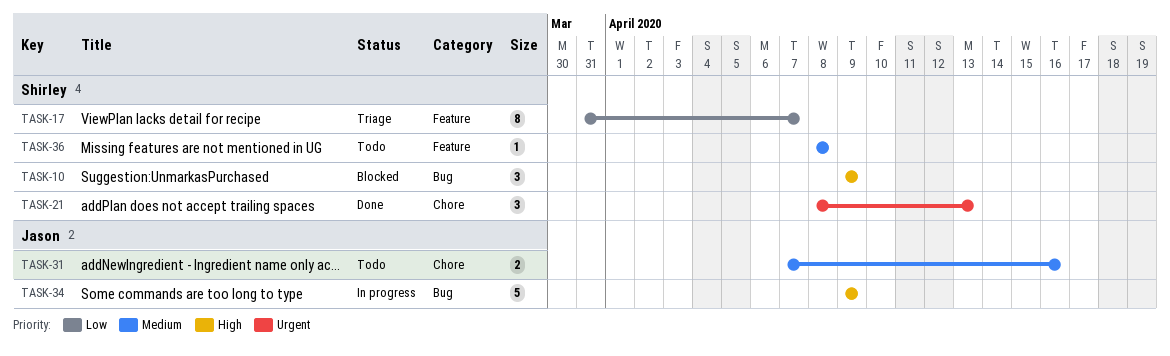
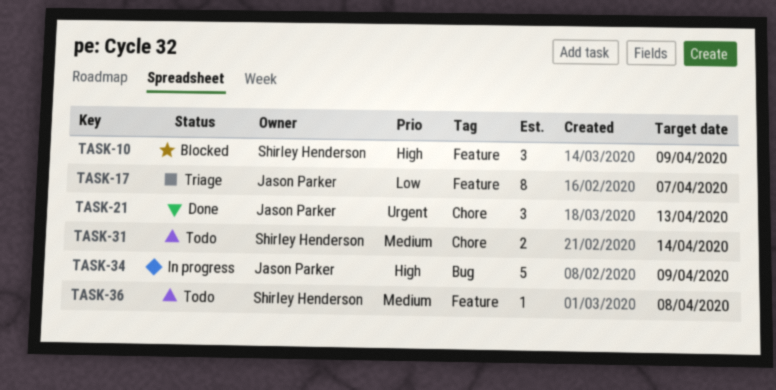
TASK-10, label: Bug -> Feature
TASK-17, owner: Shirley Henderson -> Jason Parker
TASK-21, owner: Shirley Henderson -> Jason Parker
TASK-31, owner: Jason Parker -> Shirley Henderson
TASK-31, due: Apr 16 -> Apr 14

